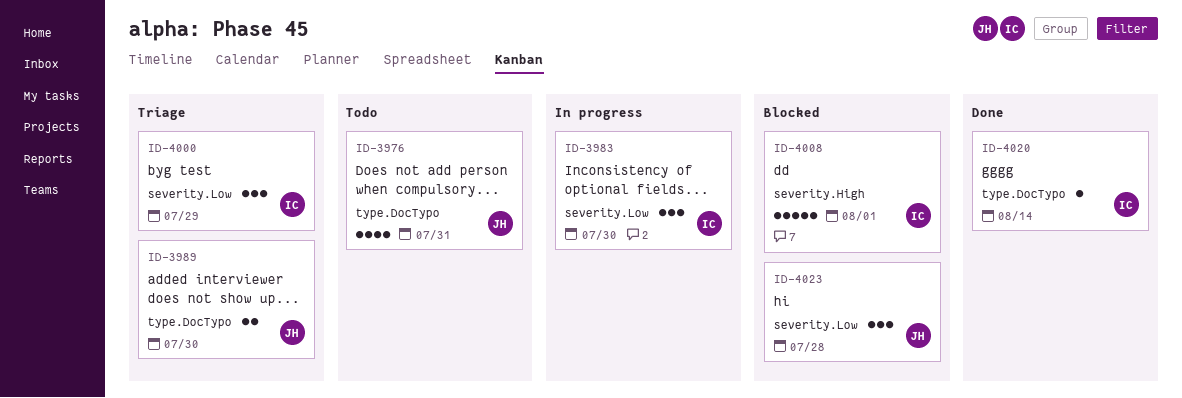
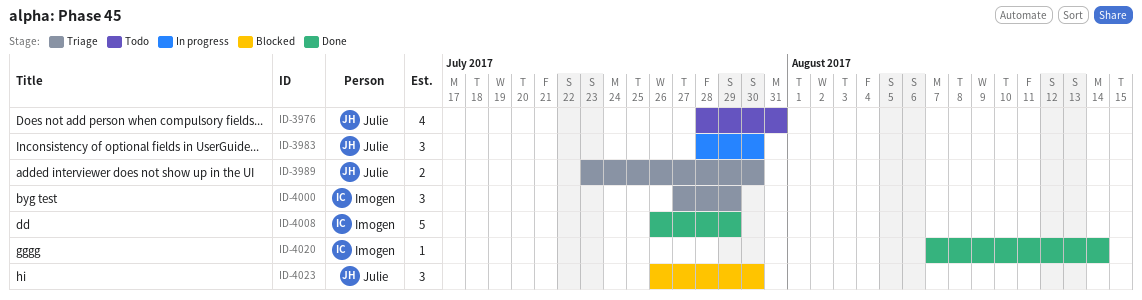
ID-3983, owner: Imogen -> Julie
ID-4008, status: Blocked -> Done
ID-4008, due: Aug 1 -> Jul 29
ID-4023, due: Jul 28 -> Jul 30

